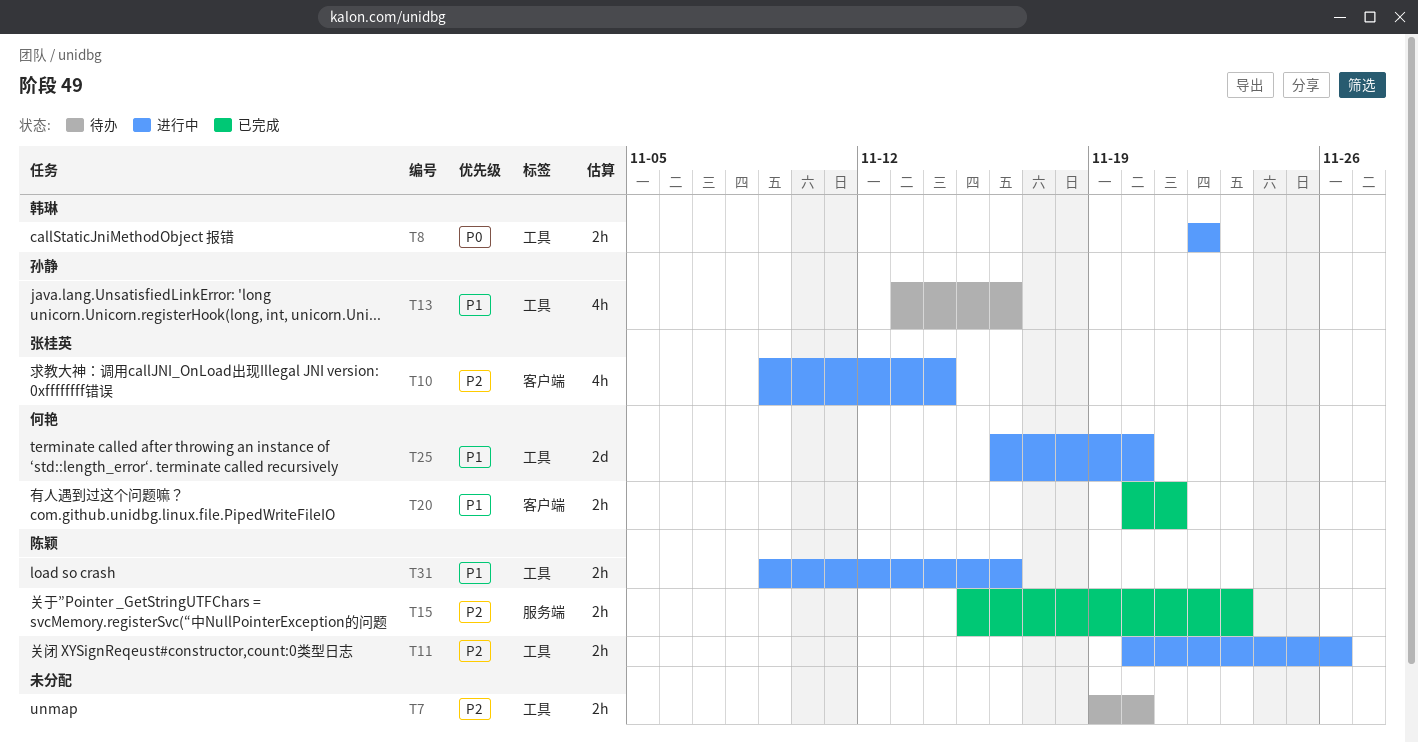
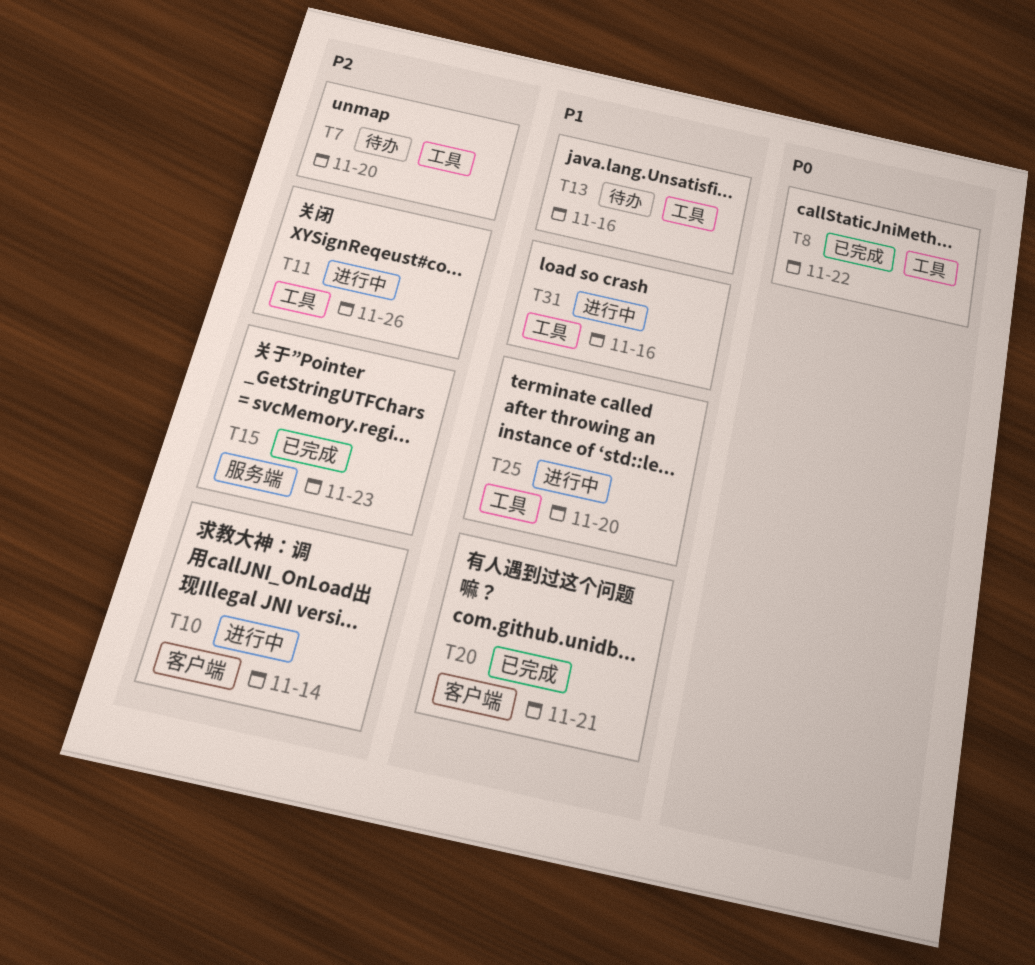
T8, status: 进行中 -> 已完成

